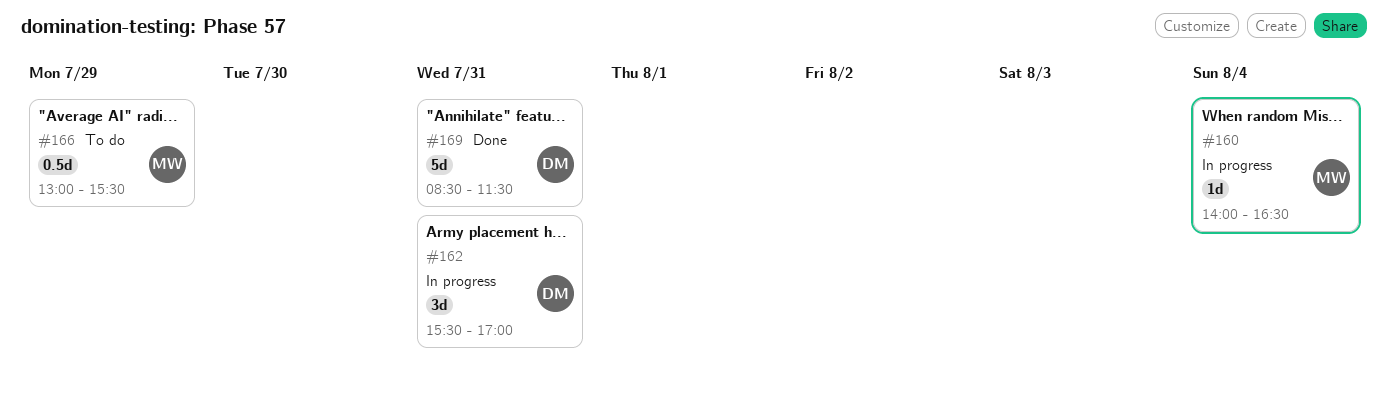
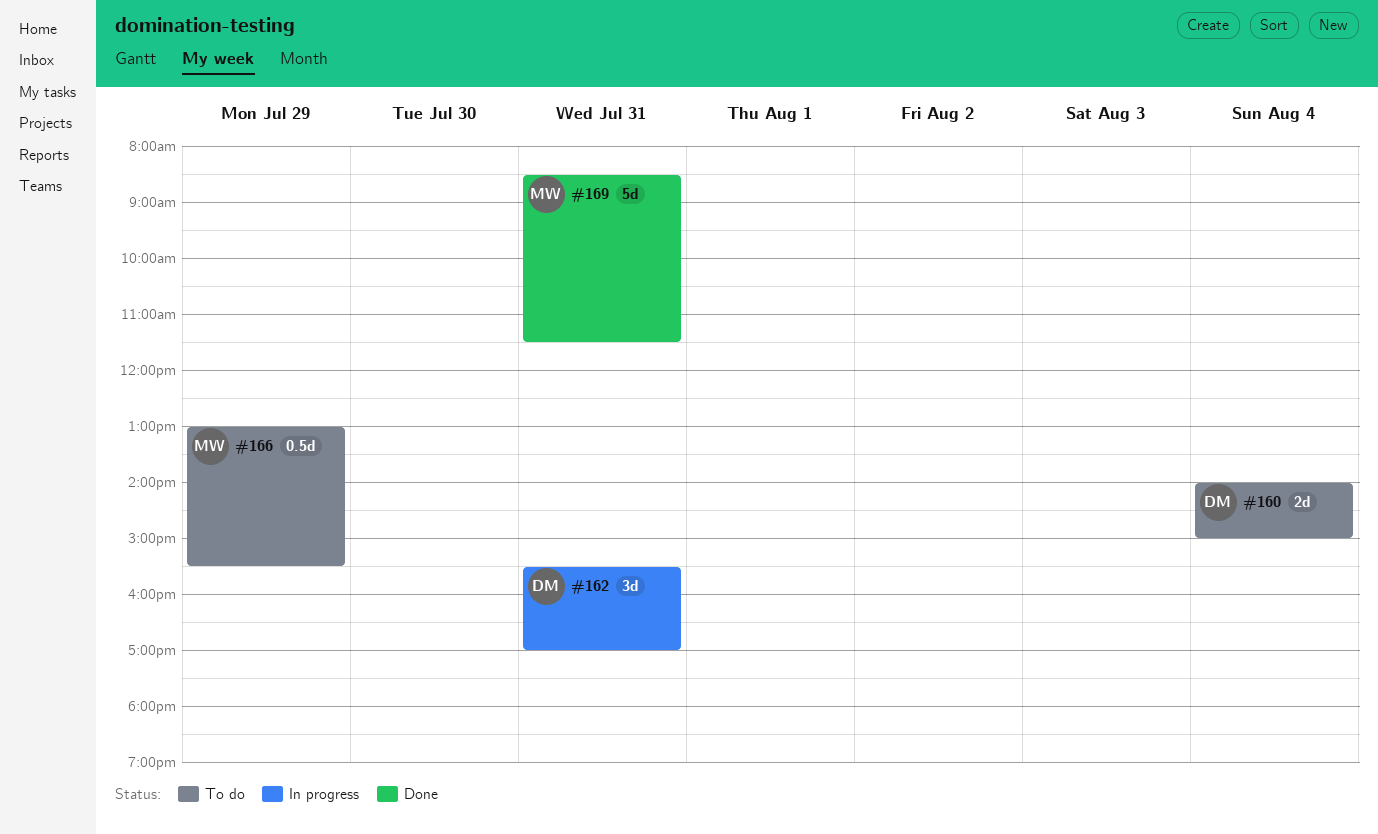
#160, status: In progress -> To do
#160, owner: MW -> DM
#160, estimate: 1d -> 2d
#160, ends: 16:30 -> 15:00
#169, owner: DM -> MW

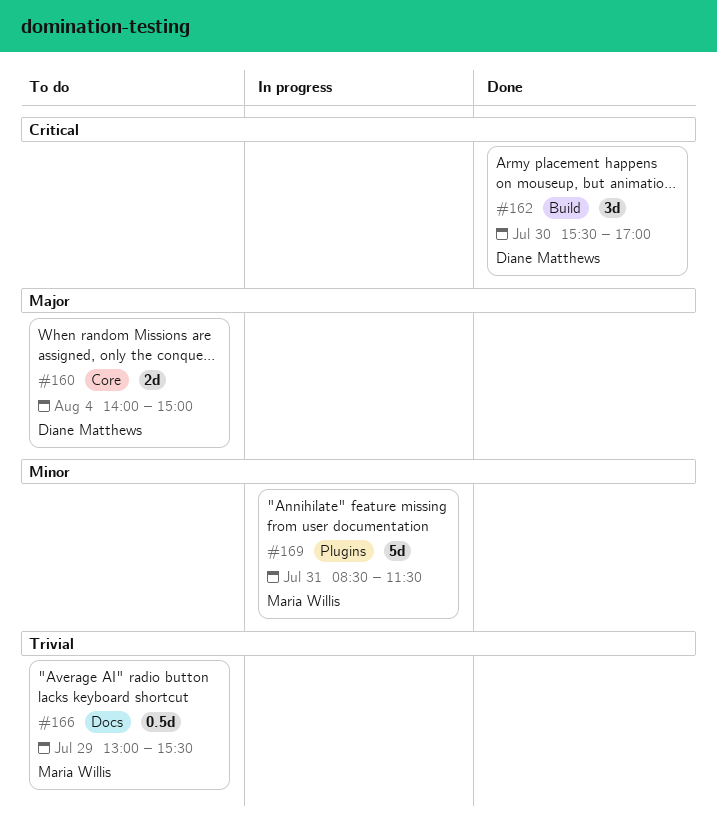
#162, status: In progress -> Done
#162, day: Jul 31 -> Jul 30
#169, status: Done -> In progress

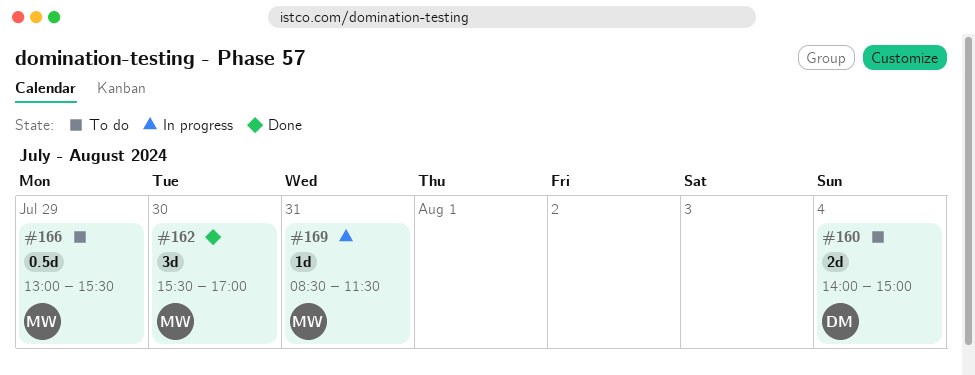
#162, owner: Diane Matthews -> Maria Willis
#169, estimate: 5d -> 1d

